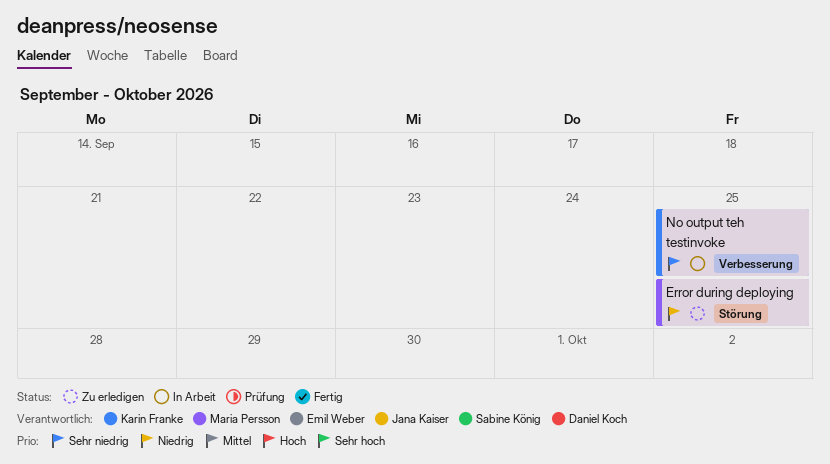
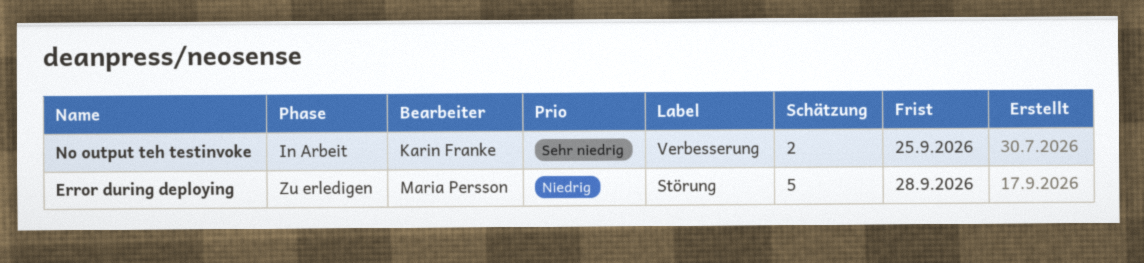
Error during deploying, due: Sep 25 -> Sep 28

